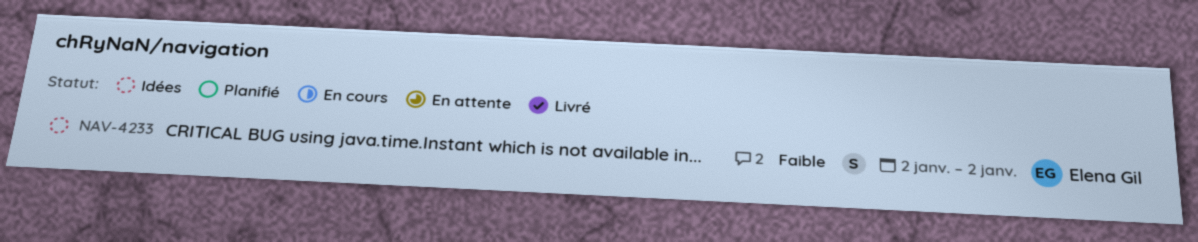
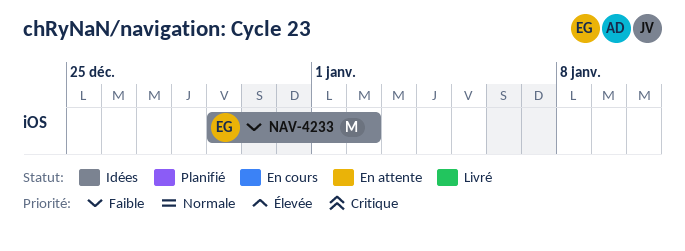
NAV-4233, estimate: S -> M
NAV-4233, start: Jan 2 -> Dec 29

